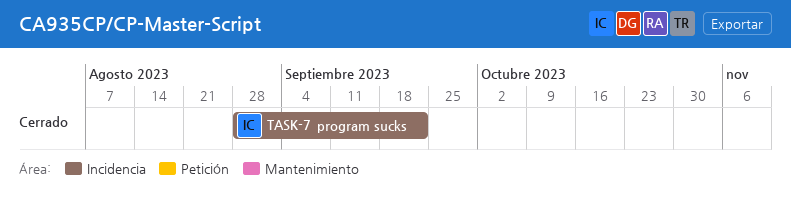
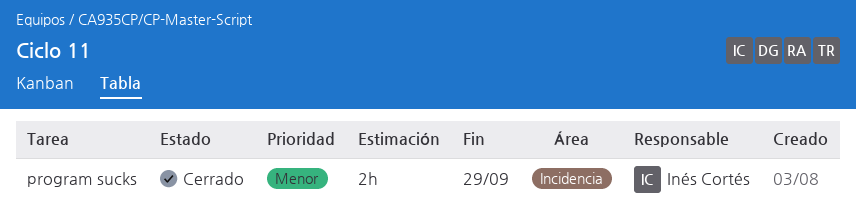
program sucks, due: Sep 22 -> Sep 29

